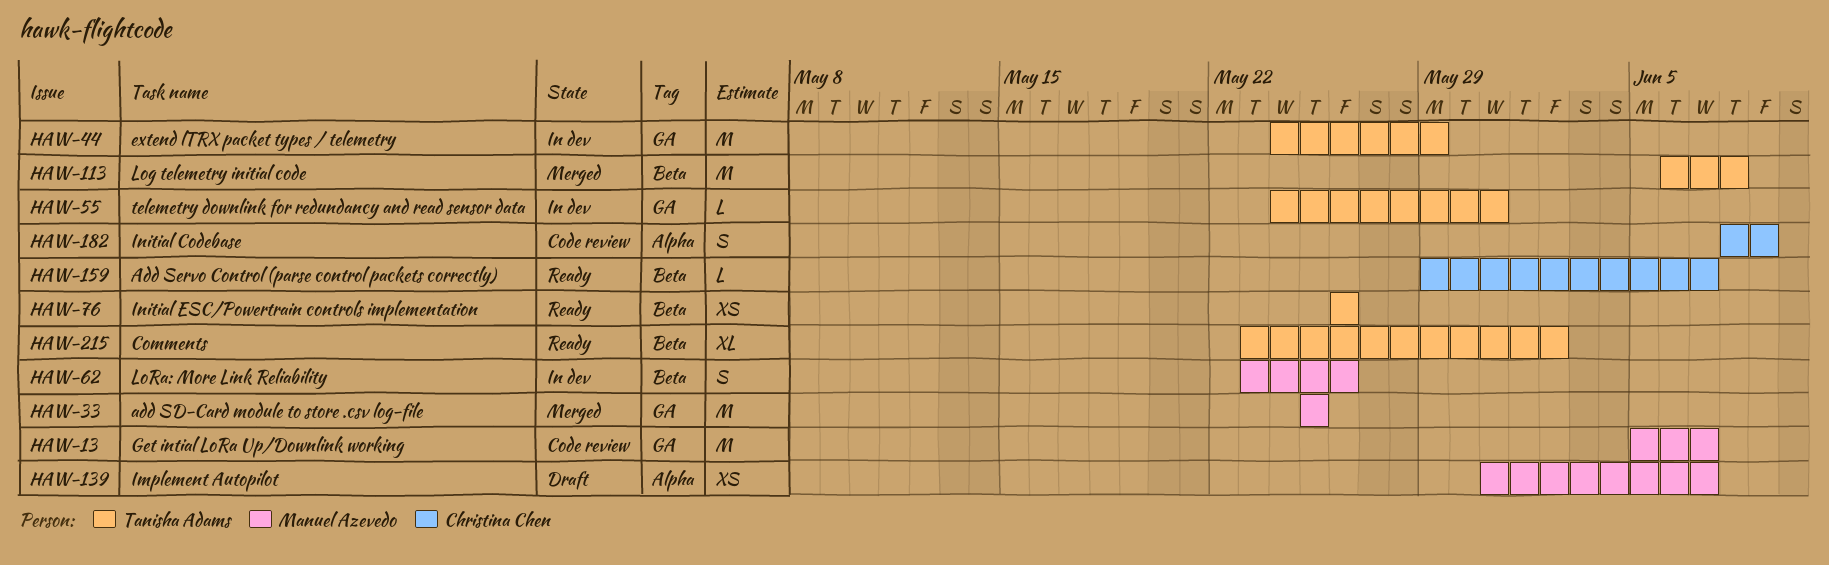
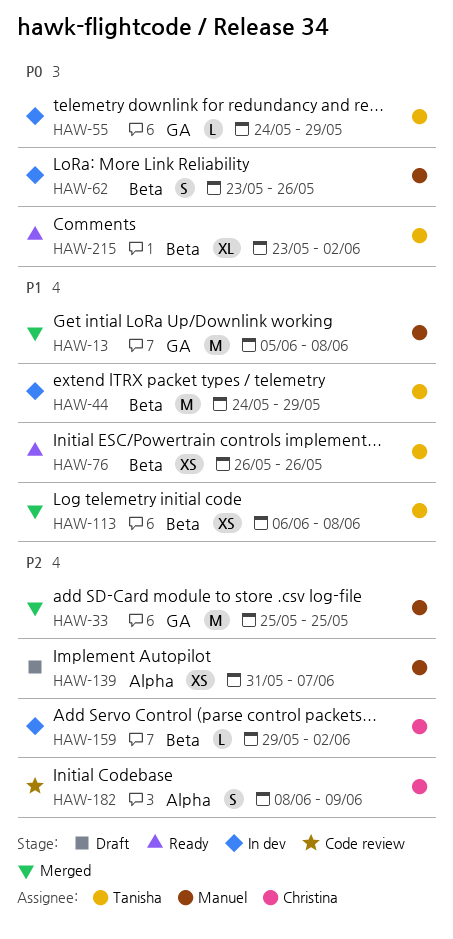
HAW-13, status: Code review -> Merged
HAW-13, due: Jun 7 -> Jun 8
HAW-44, label: GA -> Beta
HAW-55, due: May 31 -> May 29
HAW-113, estimate: M -> XS
HAW-159, status: Ready -> In dev
HAW-159, due: Jun 7 -> Jun 2

